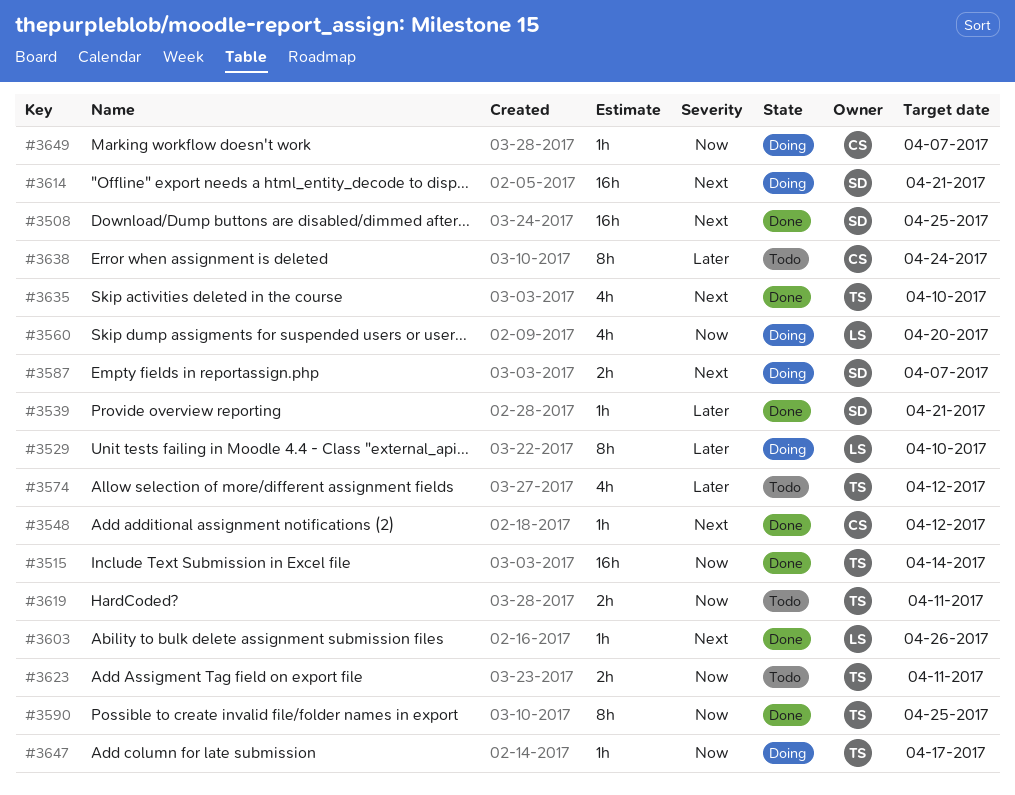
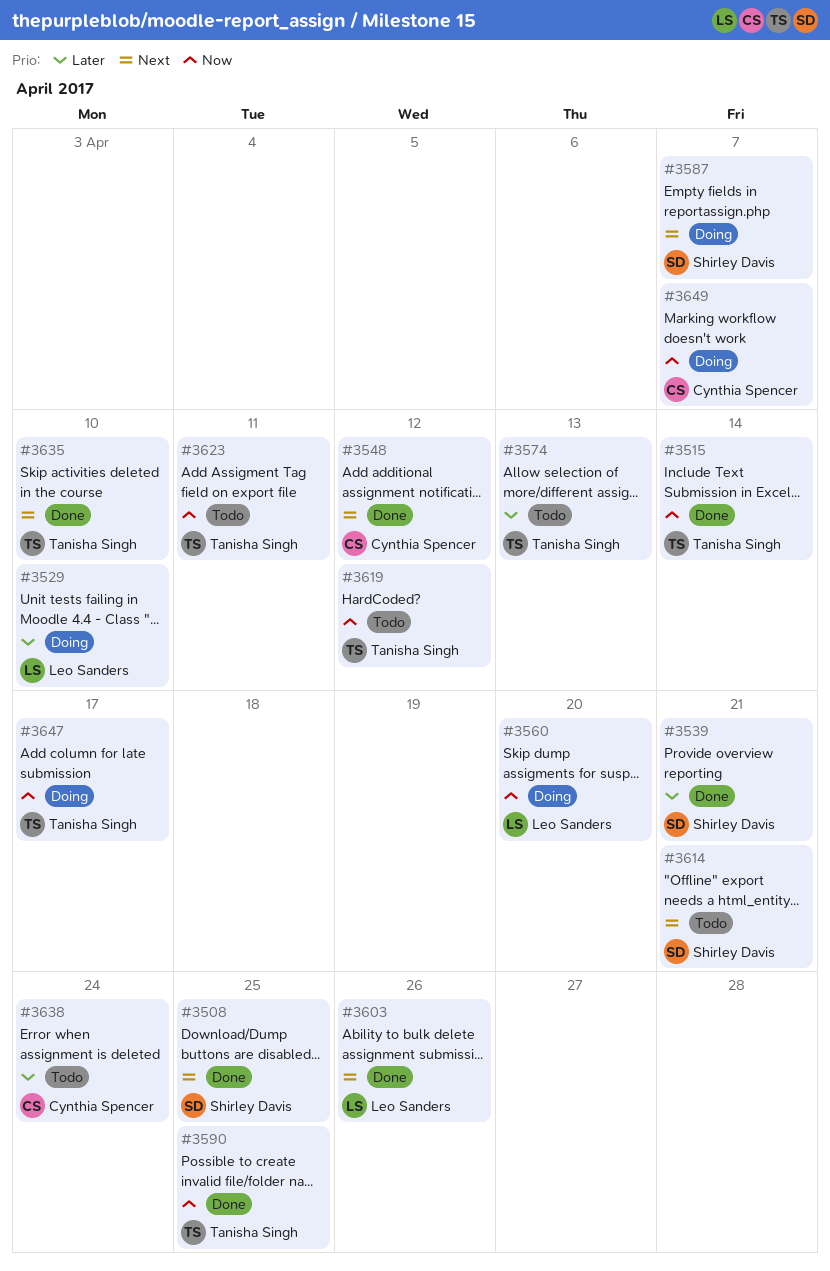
#3574, due: Apr 12 -> Apr 13
#3614, status: Doing -> Todo
#3619, due: Apr 11 -> Apr 12

